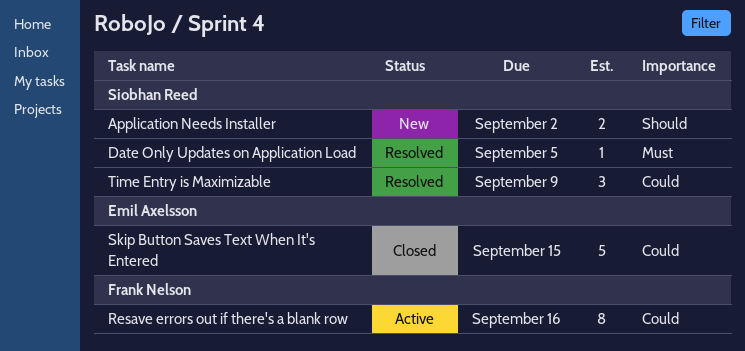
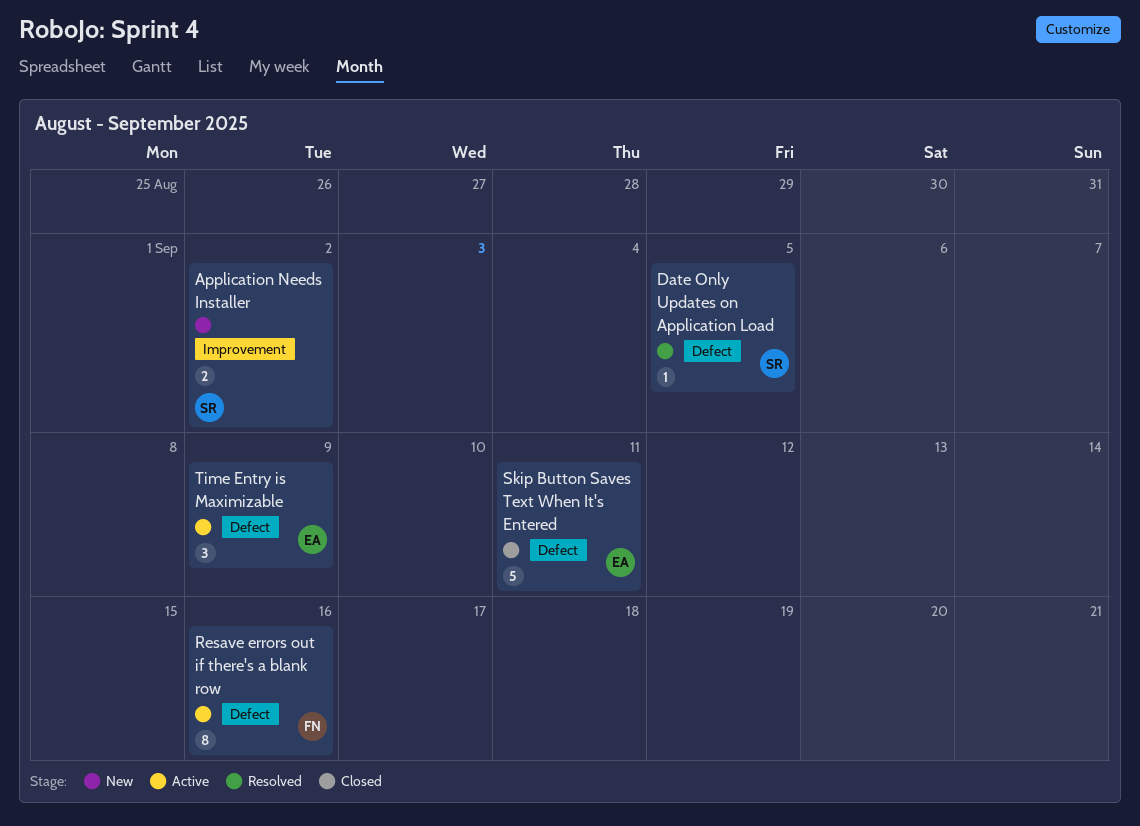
Skip Button Saves Text When It's Entered, due: Sep 15 -> Sep 11
Time Entry is Maximizable, status: Resolved -> Active
Time Entry is Maximizable, owner: Siobhan Reed -> Emil Axelsson

